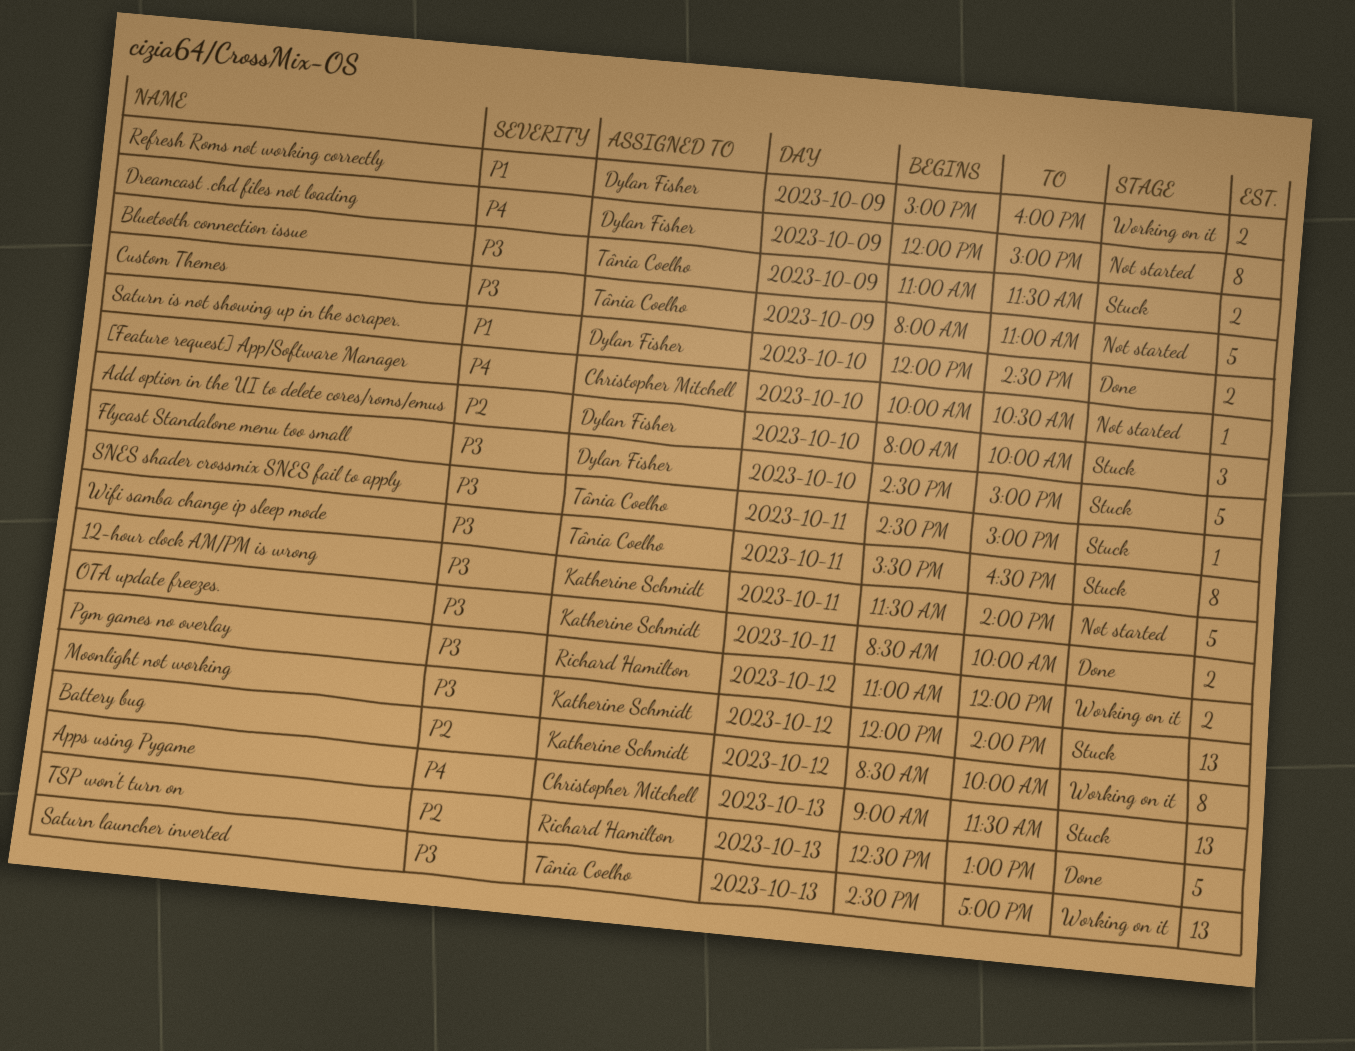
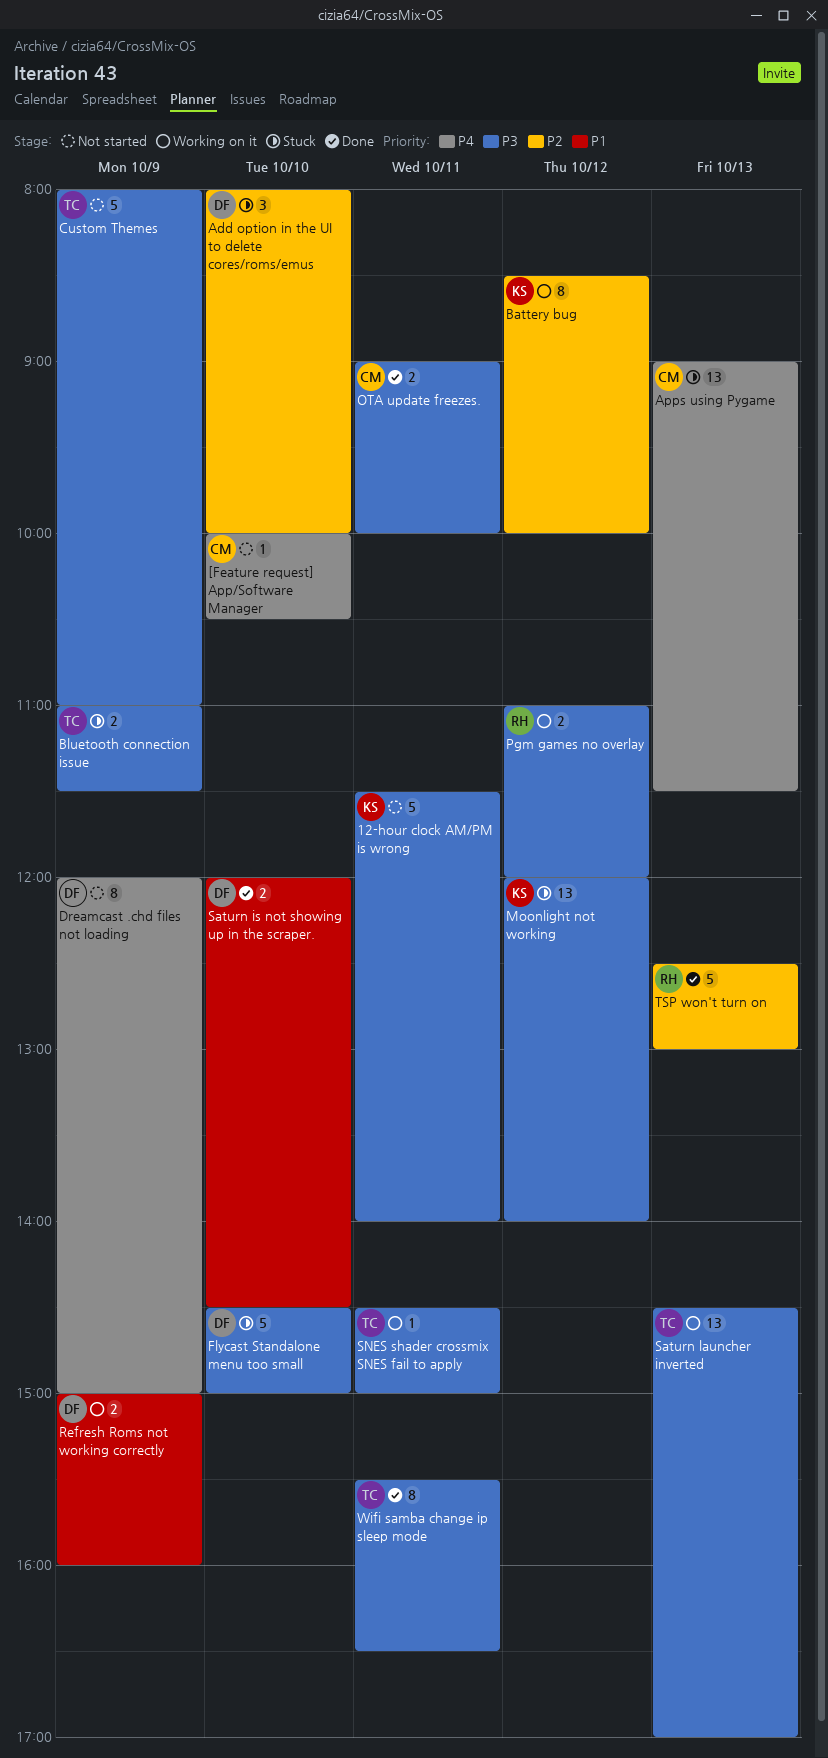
OTA update freezes., owner: Katherine Schmidt -> Christopher Mitchell
OTA update freezes., begins: 08:30 -> 09:00
SNES shader crossmix SNES fail to apply, status: Stuck -> Working on it
Wifi samba change ip sleep mode, status: Stuck -> Done

